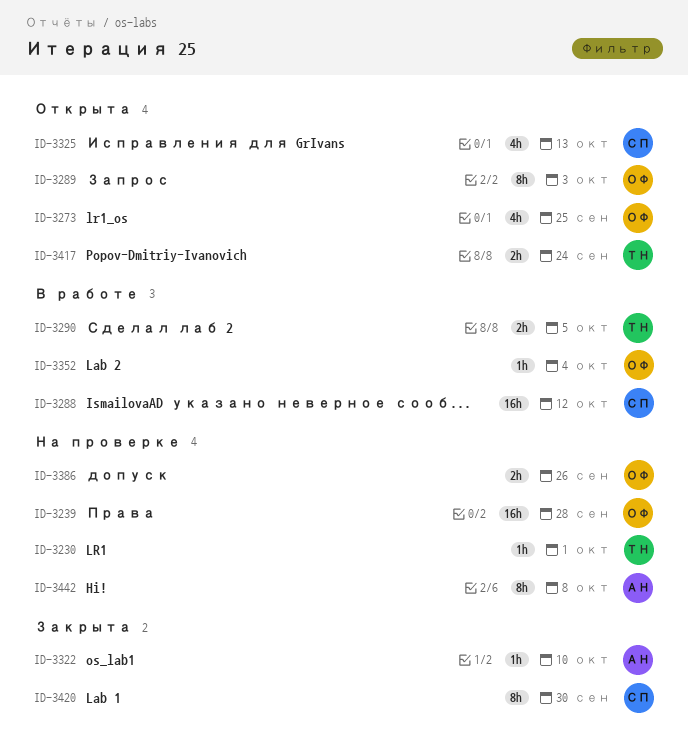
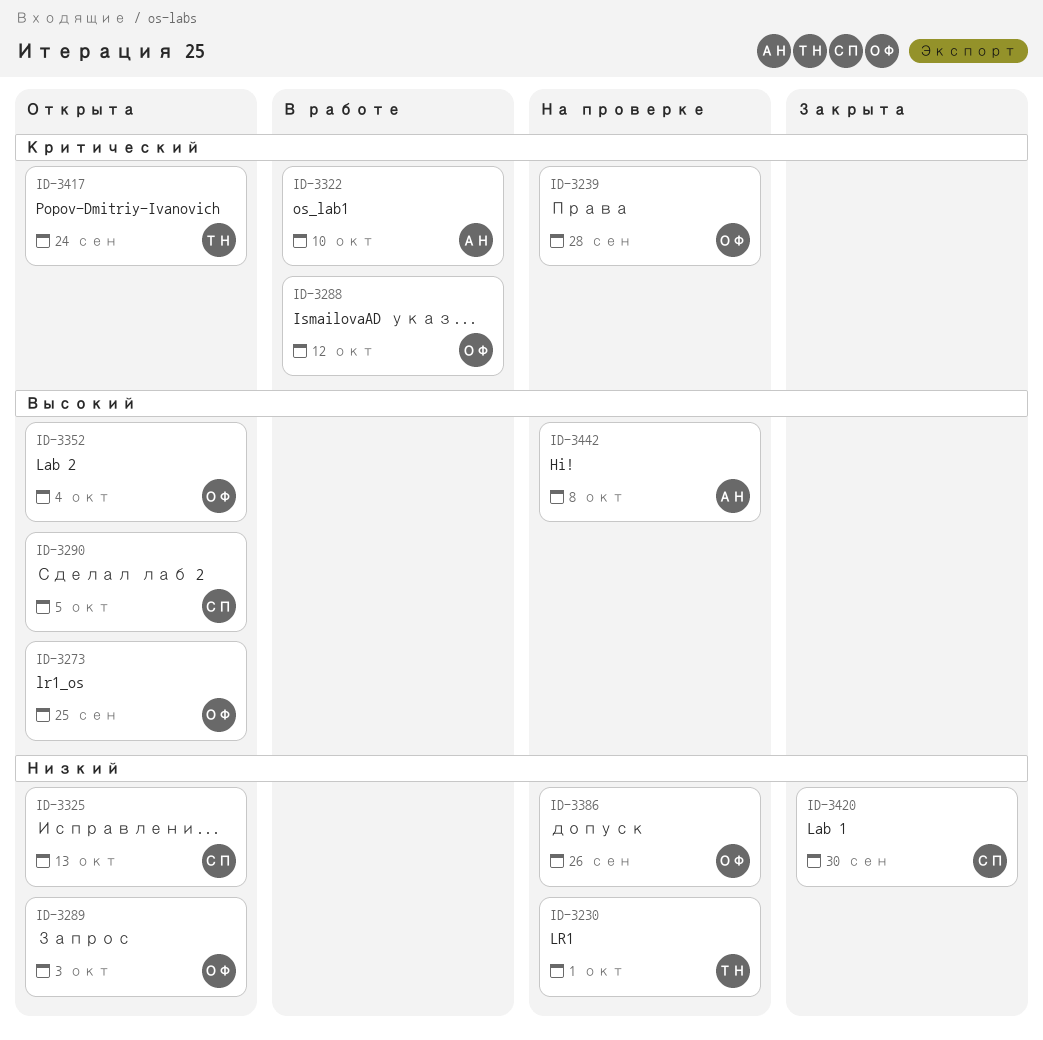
ID-3288, owner: СП -> ОФ
ID-3290, status: В работе -> Открыта
ID-3290, owner: ТН -> СП
ID-3322, status: Закрыта -> В работе
ID-3352, status: В работе -> Открыта

